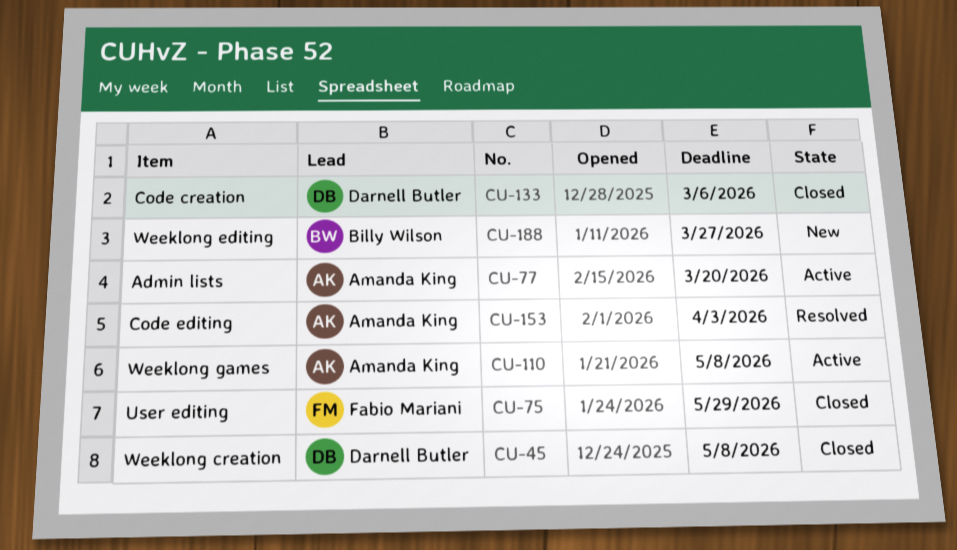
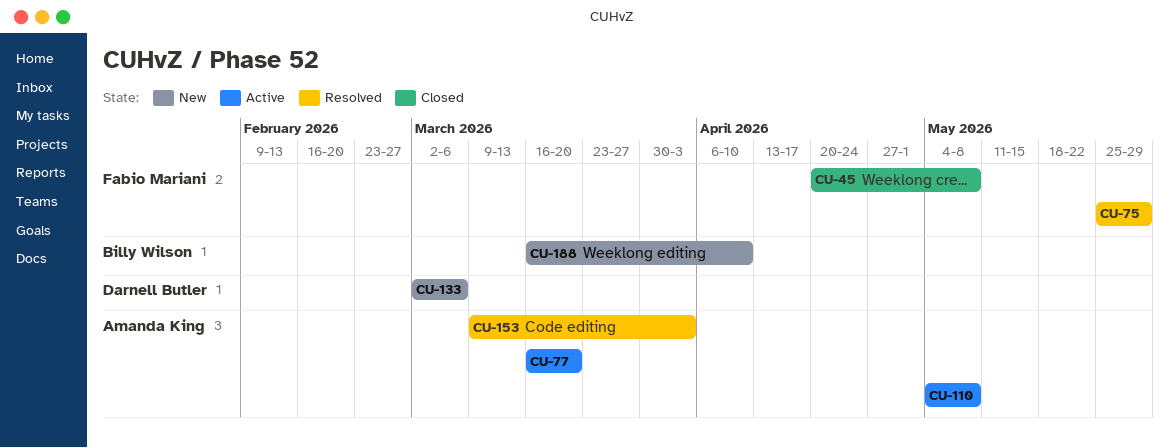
CU-45, owner: Darnell Butler -> Fabio Mariani
CU-75, status: Closed -> Resolved
CU-133, status: Closed -> New
CU-188, due: Mar 27 -> Apr 10

